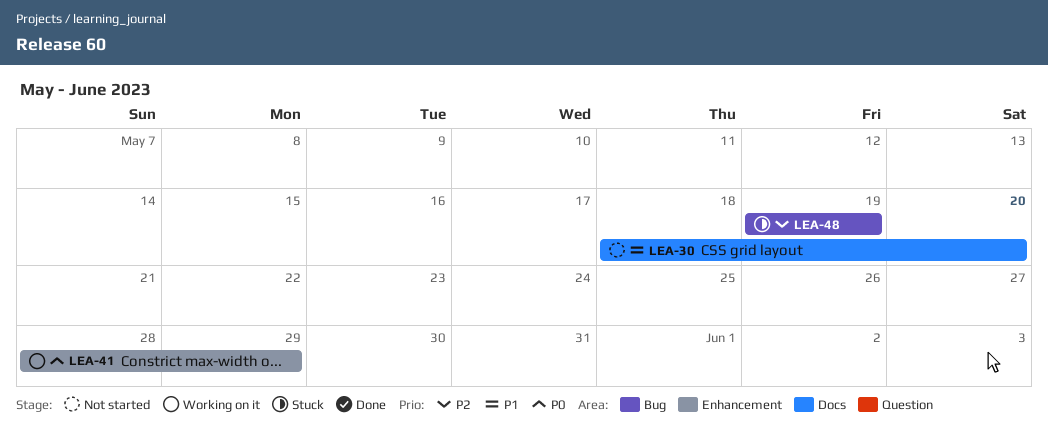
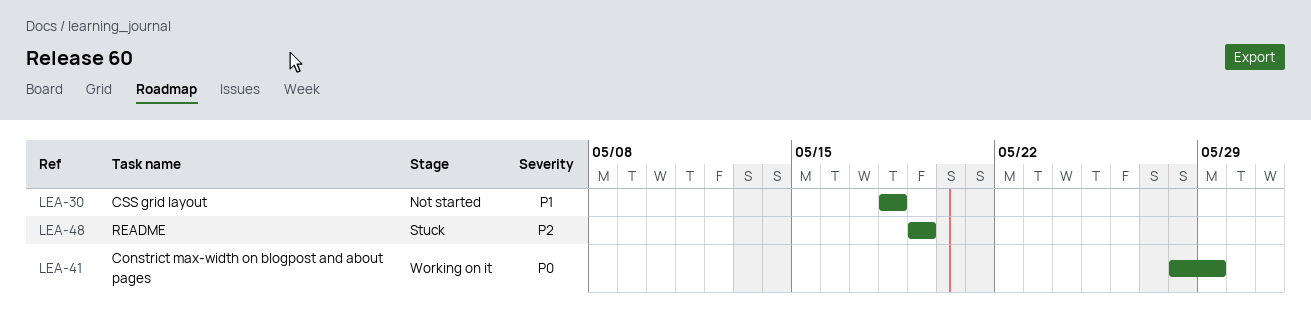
LEA-30, due: May 20 -> May 18

